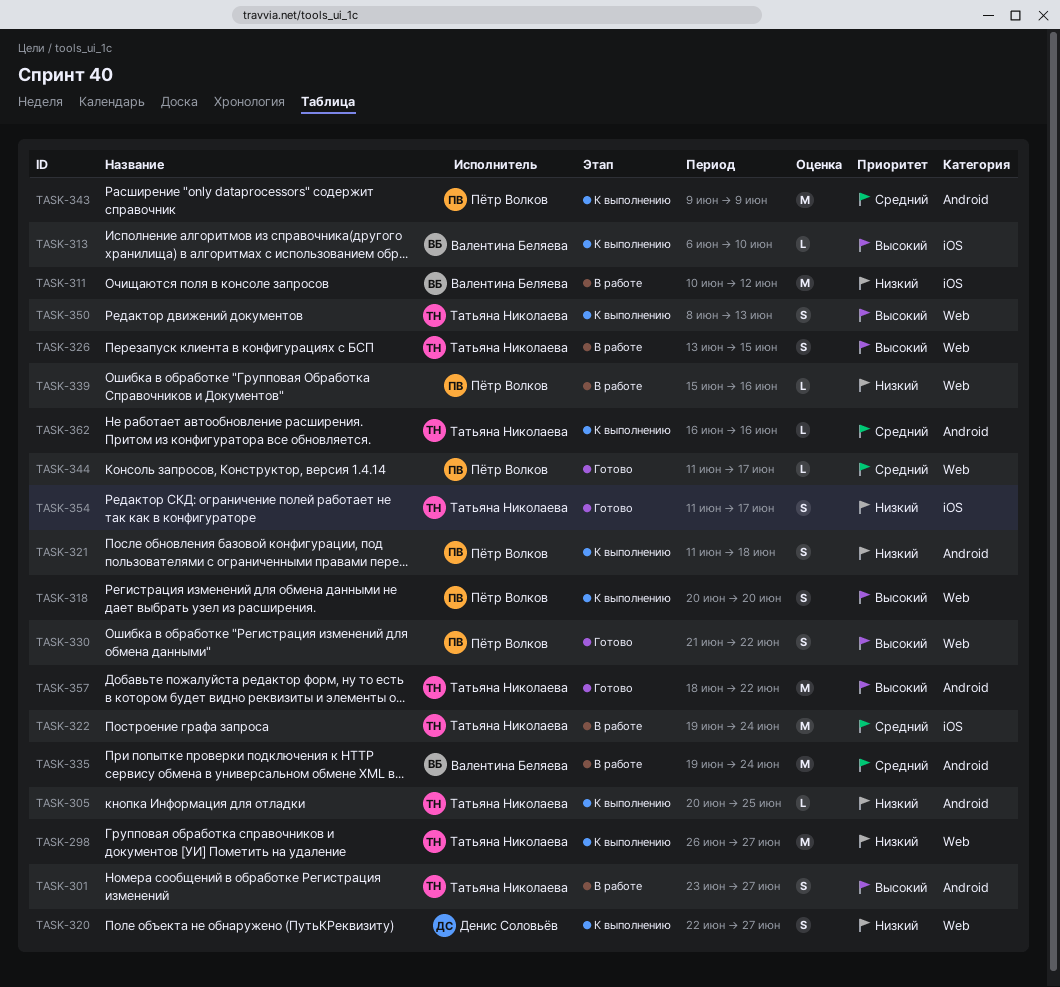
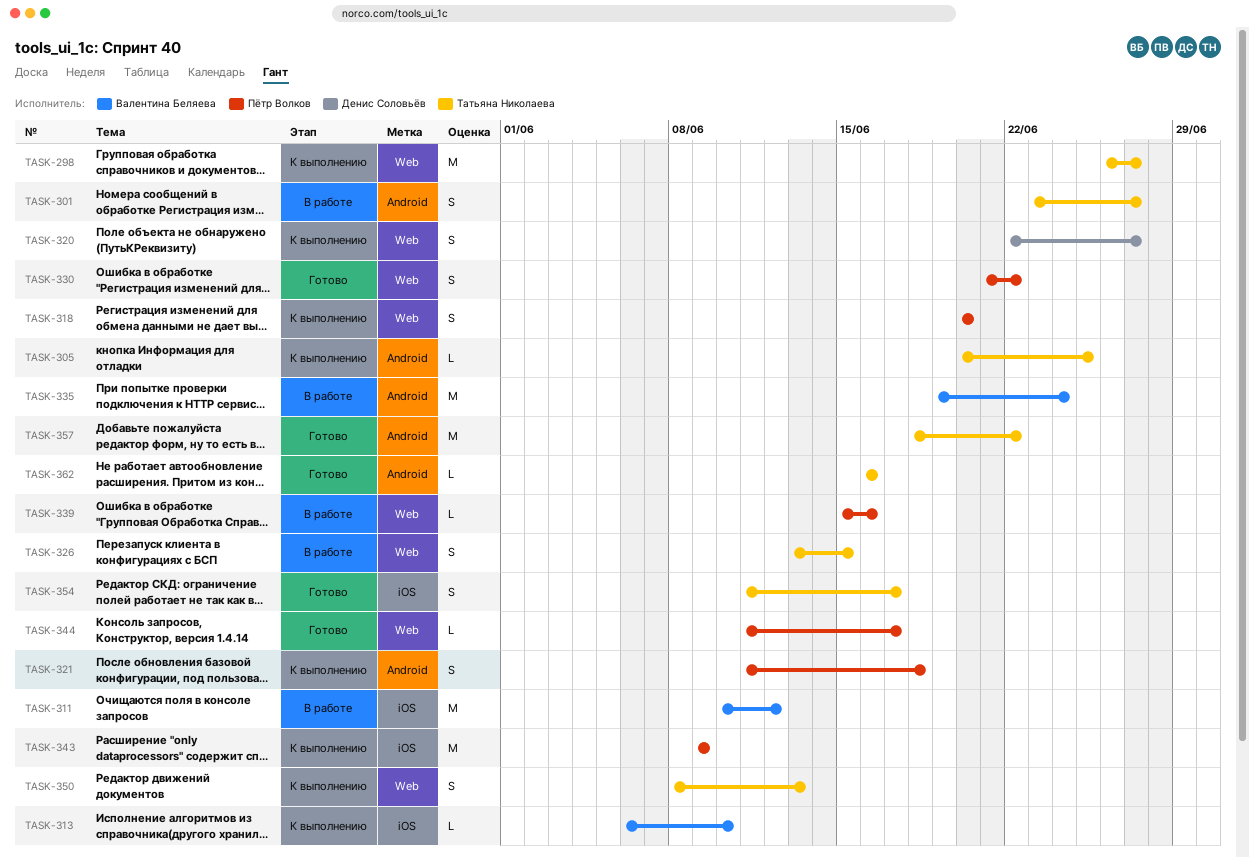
TASK-322: present -> none
TASK-343, label: Android -> iOS
TASK-362, status: К выполнению -> Готово

